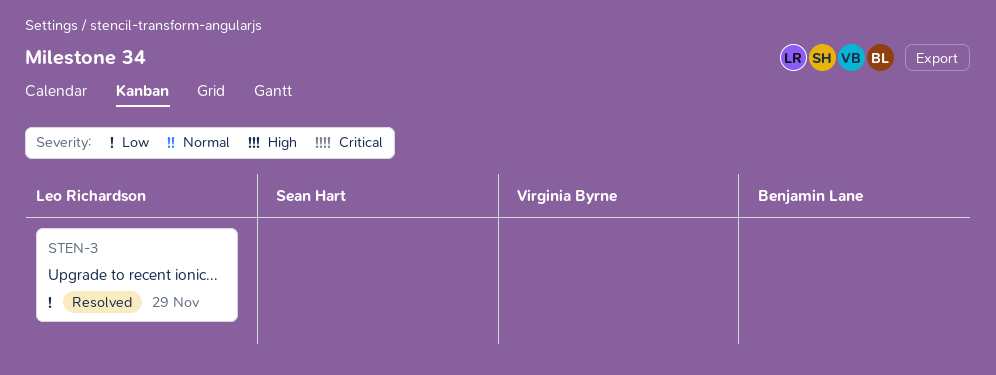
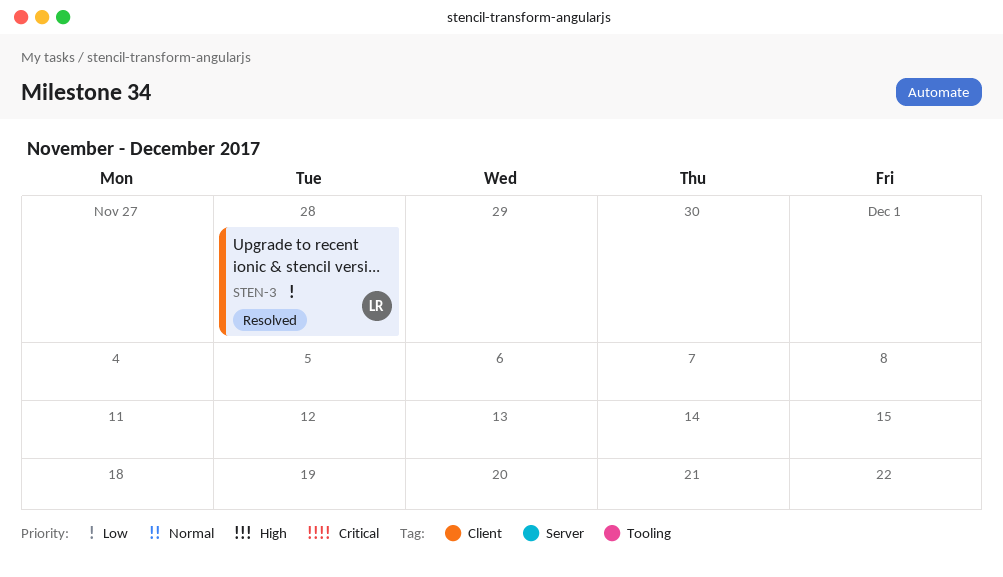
STEN-3, due: Nov 29 -> Nov 28

